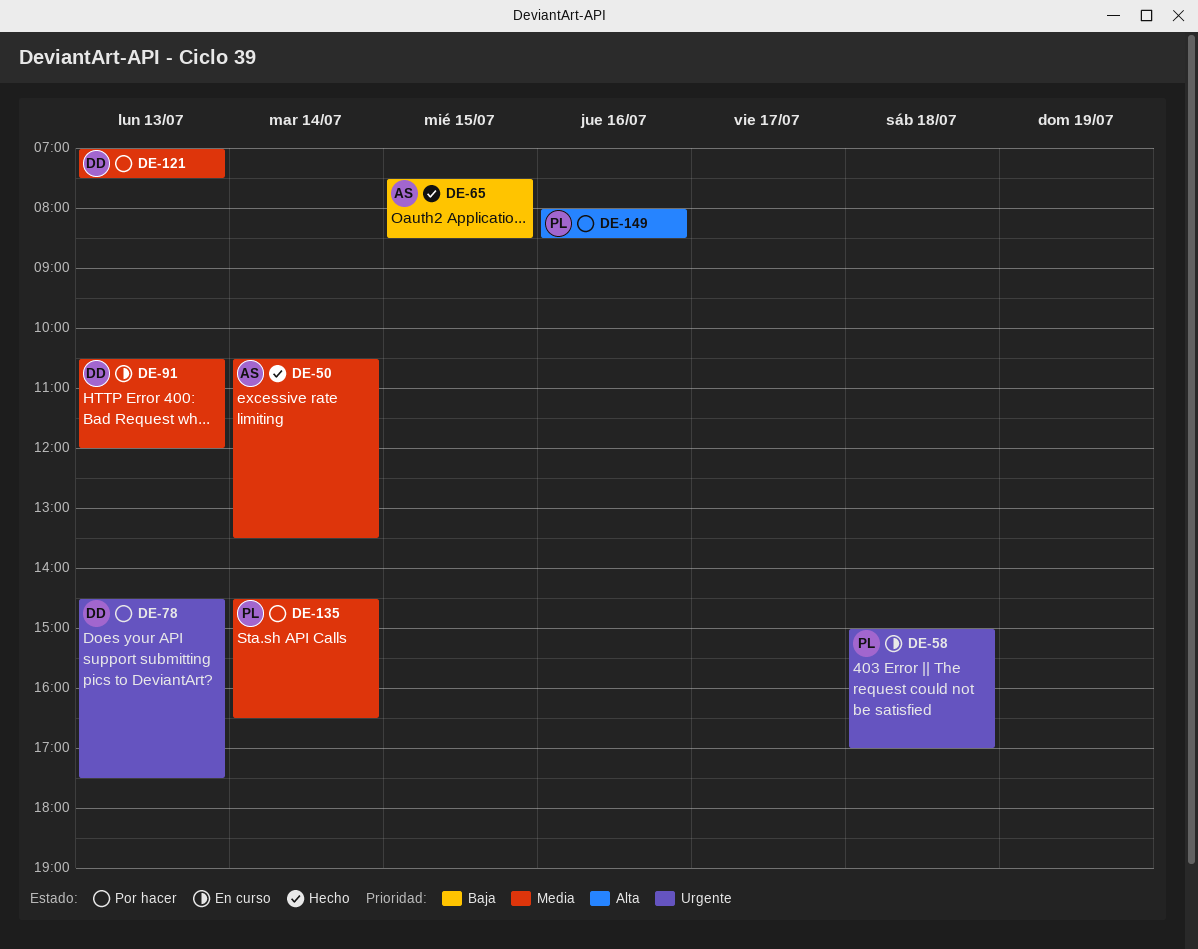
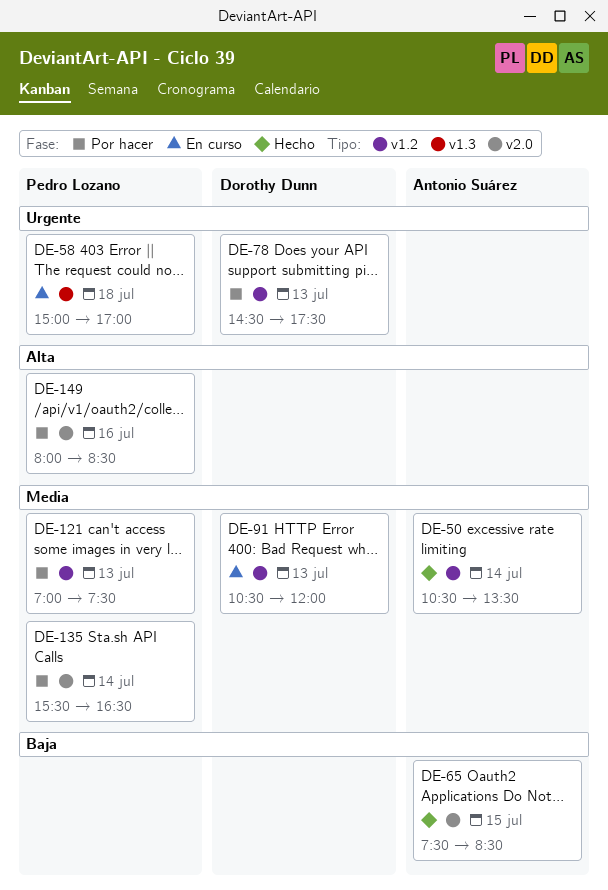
DE-121, owner: Dorothy Dunn -> Pedro Lozano
DE-135, begins: 14:30 -> 15:30

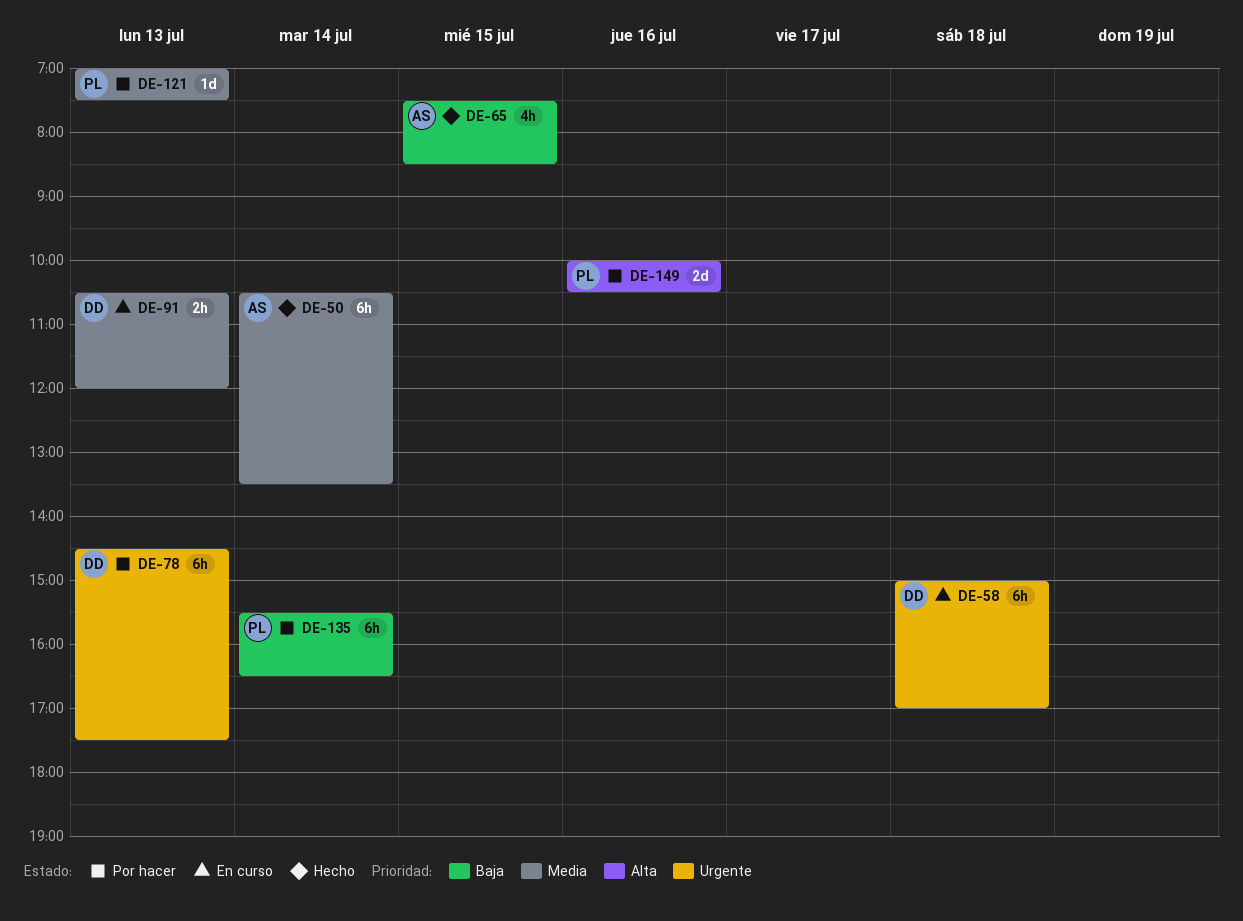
DE-58, owner: Pedro Lozano -> Dorothy Dunn
DE-135, priority: Media -> Baja
DE-149, begins: 08:00 -> 10:00
DE-149, ends: 08:30 -> 10:30

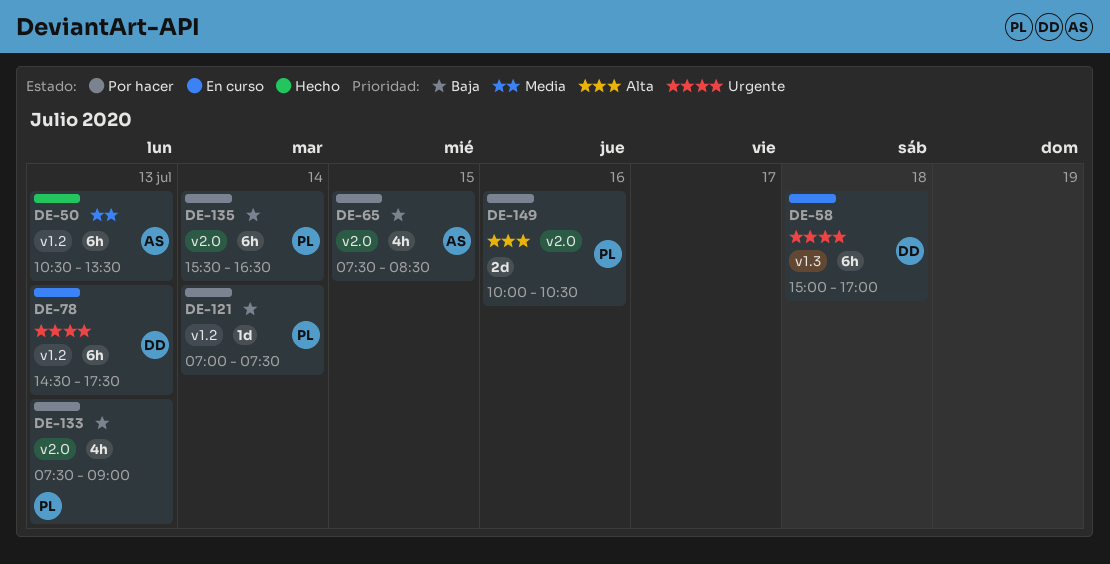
DE-50, day: Jul 14 -> Jul 13
DE-65, status: Hecho -> Por hacer
DE-78, status: Por hacer -> En curso
DE-91: present -> none
DE-121, priority: Media -> Baja
DE-121, day: Jul 13 -> Jul 14
DE-133: none -> present

